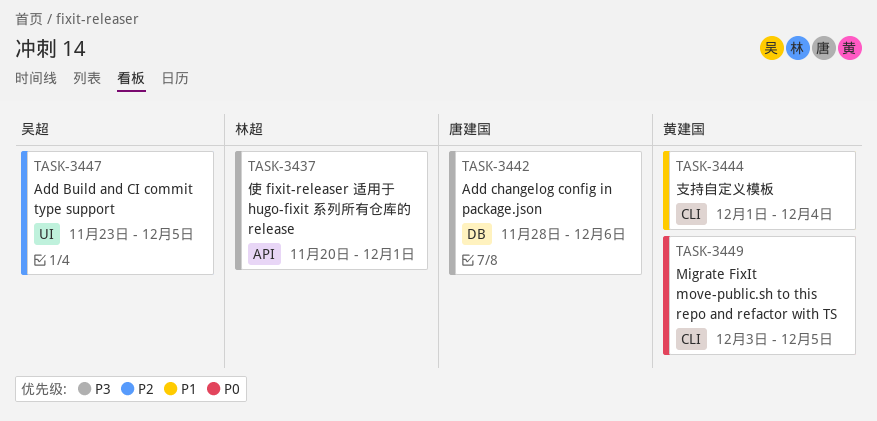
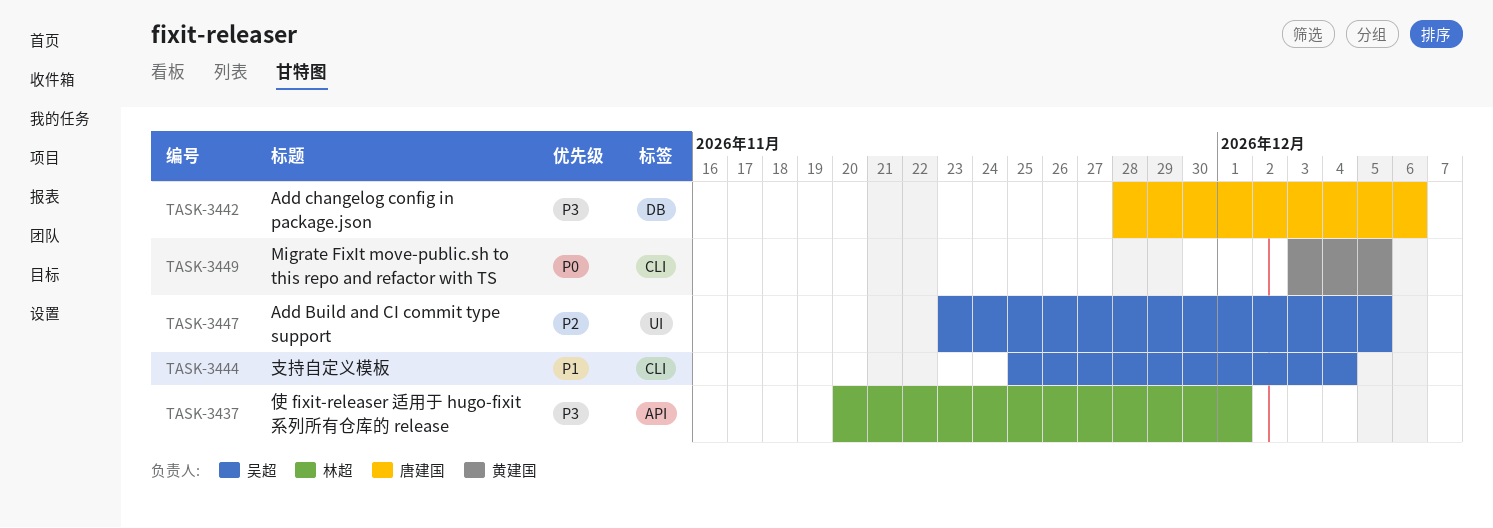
TASK-3444, owner: 黄建国 -> 吴超
TASK-3444, start: Dec 1 -> Nov 25

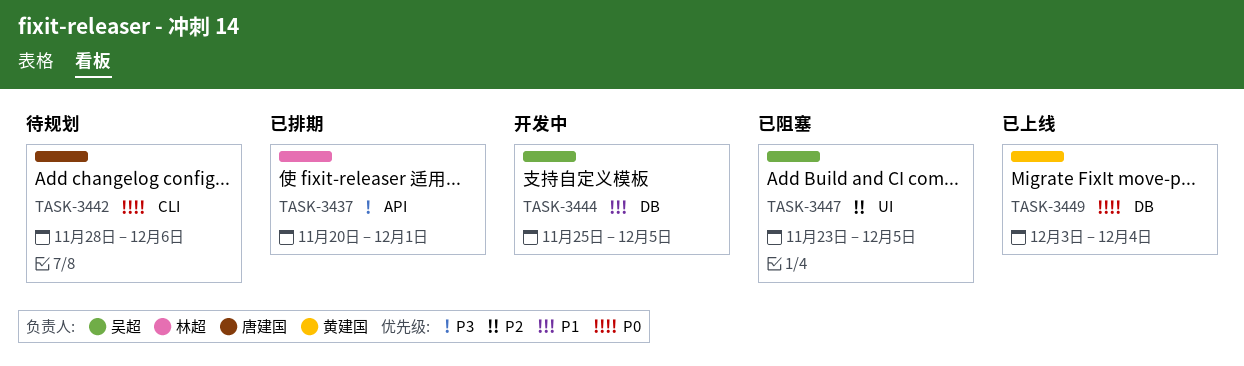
TASK-3442, priority: P3 -> P0
TASK-3442, label: DB -> CLI
TASK-3444, label: CLI -> DB
TASK-3444, due: Dec 4 -> Dec 5
TASK-3449, label: CLI -> DB
TASK-3449, due: Dec 5 -> Dec 4

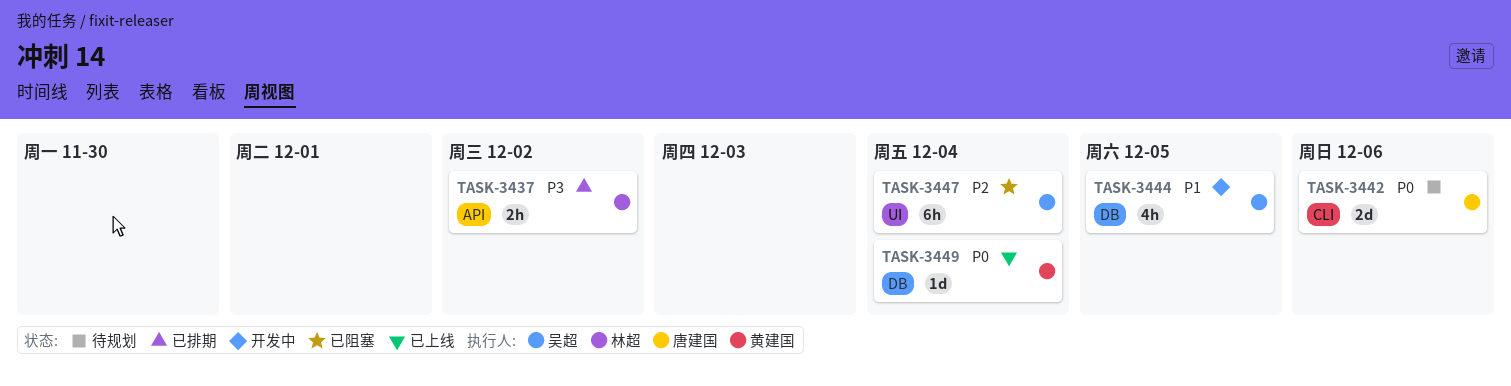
TASK-3437, due: Dec 1 -> Dec 2
TASK-3447, due: Dec 5 -> Dec 4

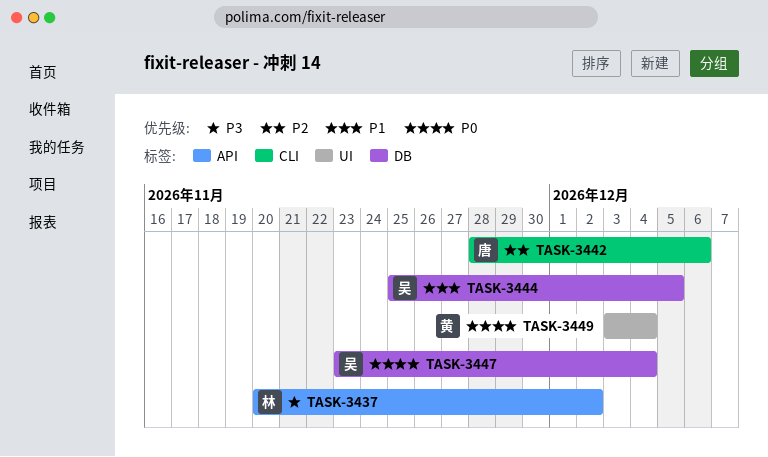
TASK-3442, priority: P0 -> P2
TASK-3447, priority: P2 -> P0
TASK-3447, label: UI -> DB
TASK-3449, label: DB -> UI

